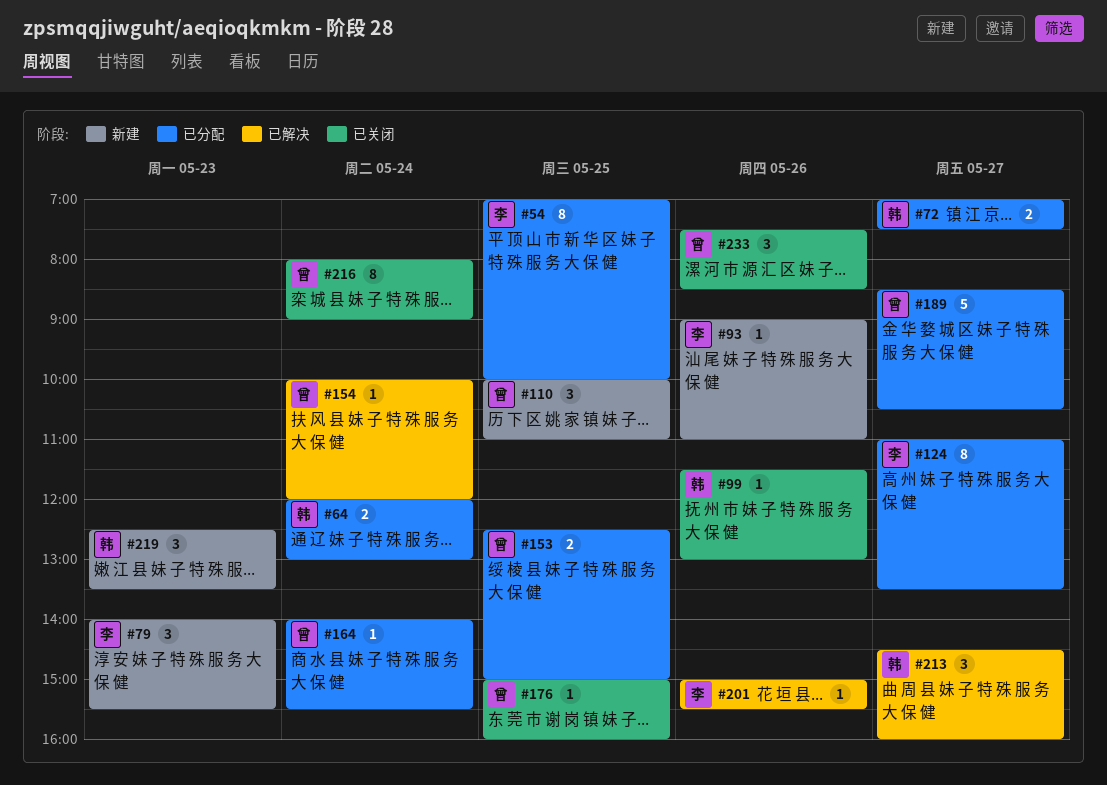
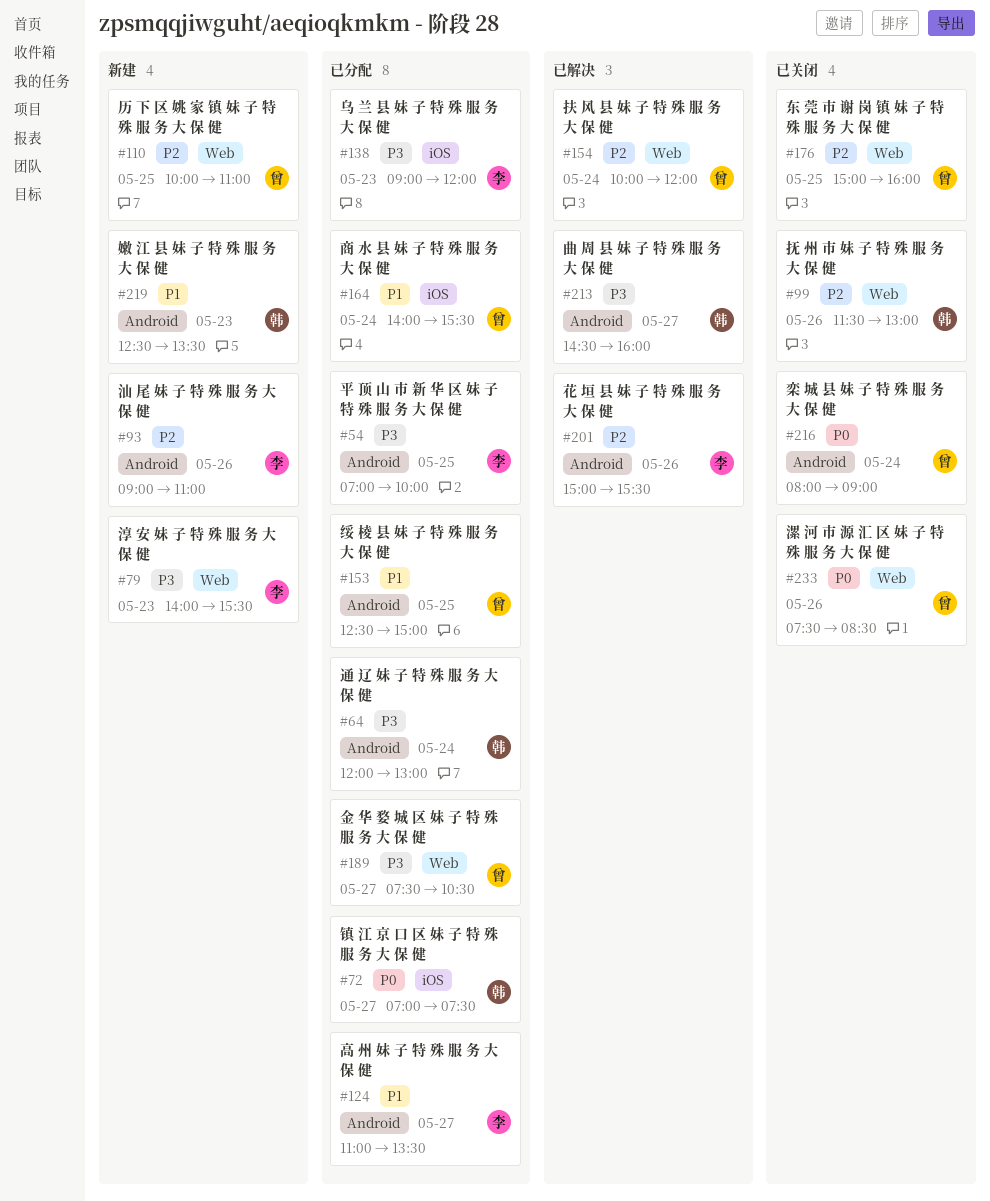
#138: none -> present
#189, begins: 08:30 -> 07:30

